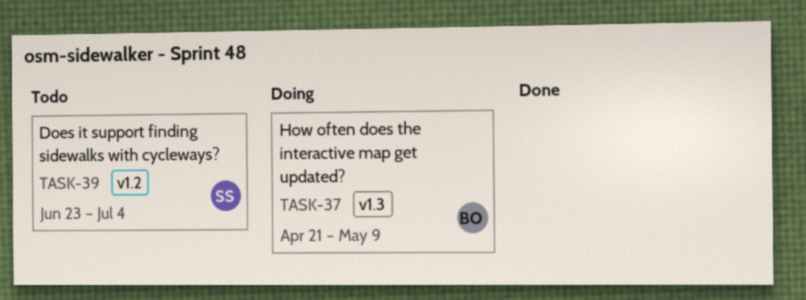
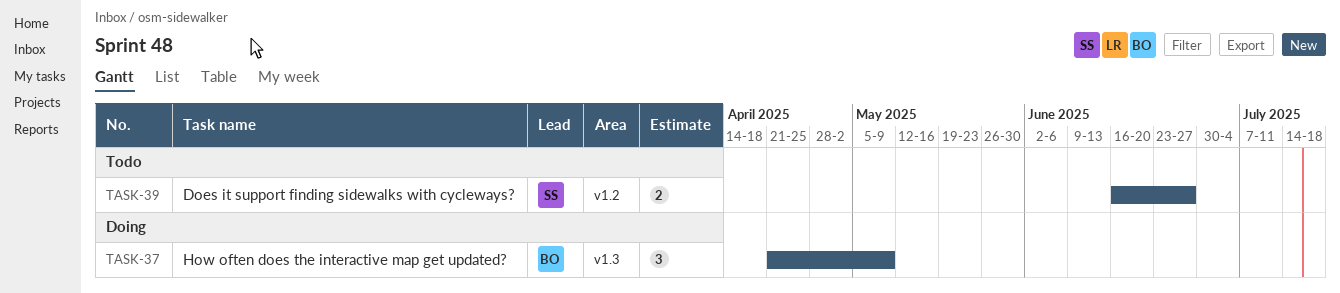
TASK-39, start: Jun 23 -> Jun 16
TASK-39, due: Jul 4 -> Jun 27

